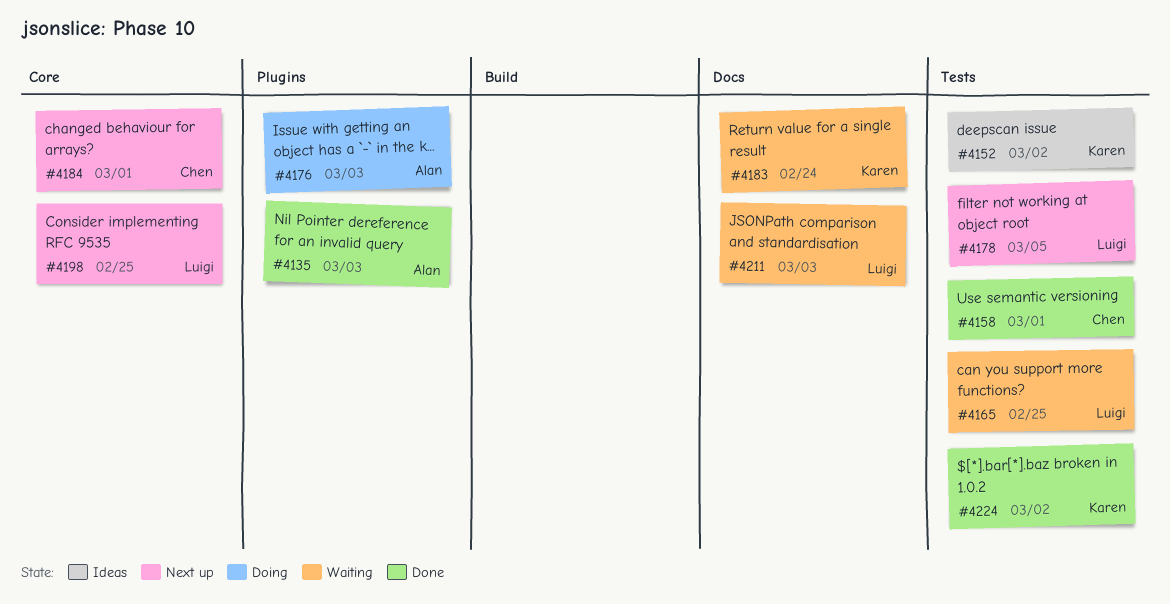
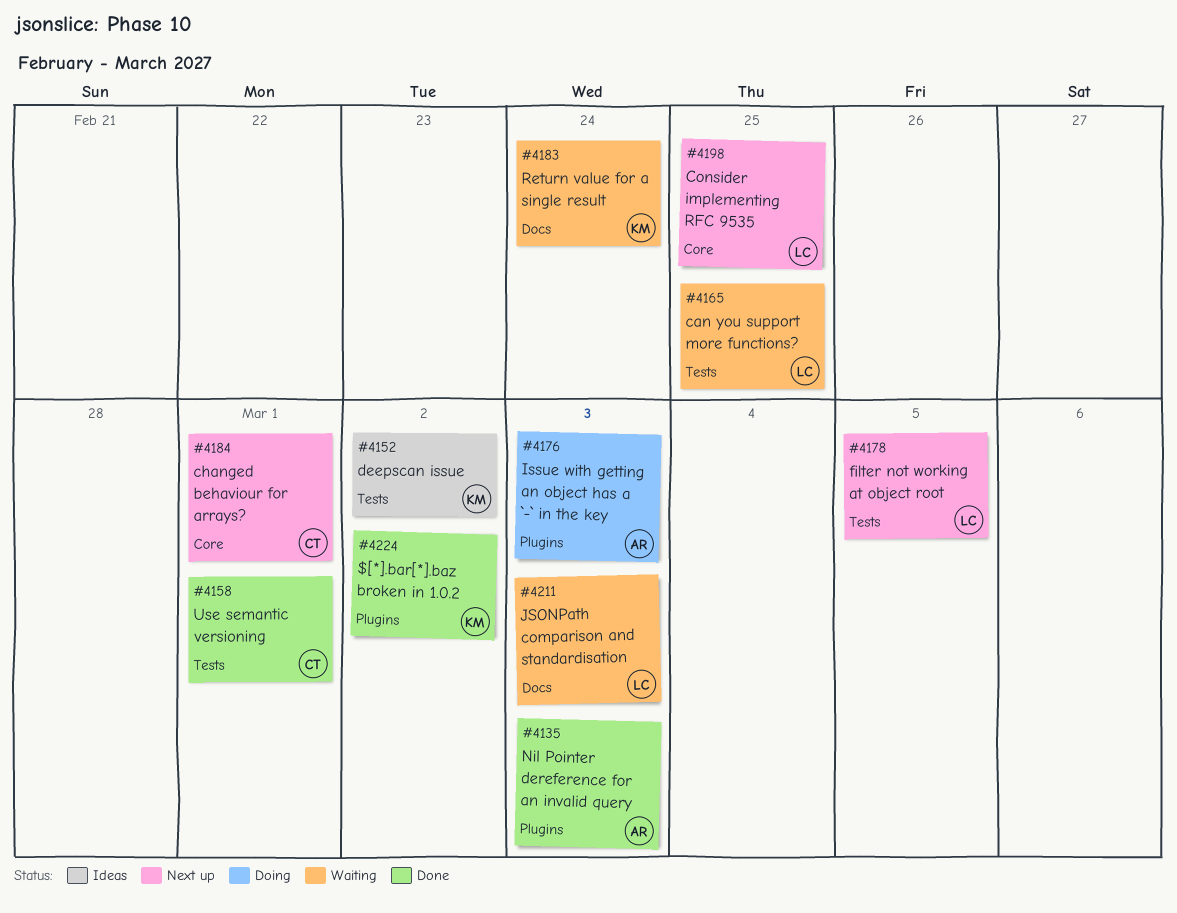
#4224, label: Tests -> Plugins

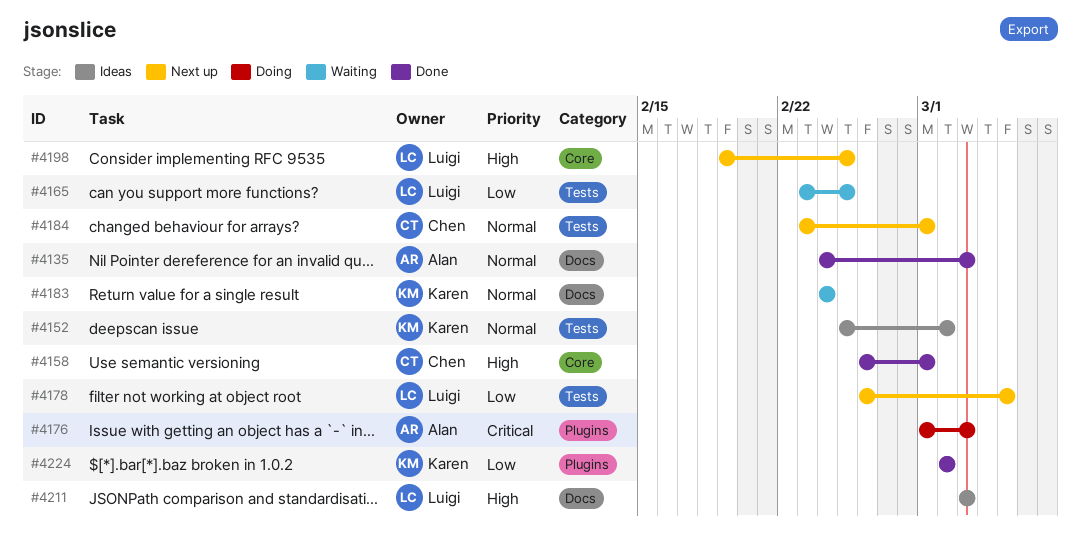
#4135, label: Plugins -> Docs
#4158, label: Tests -> Core
#4184, label: Core -> Tests
#4211, status: Waiting -> Ideas

